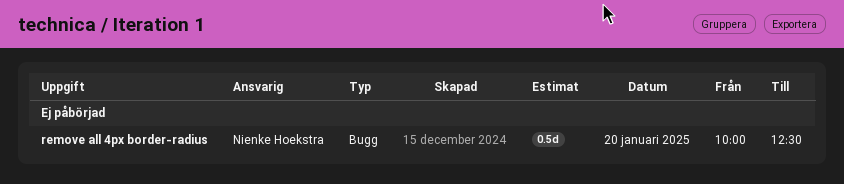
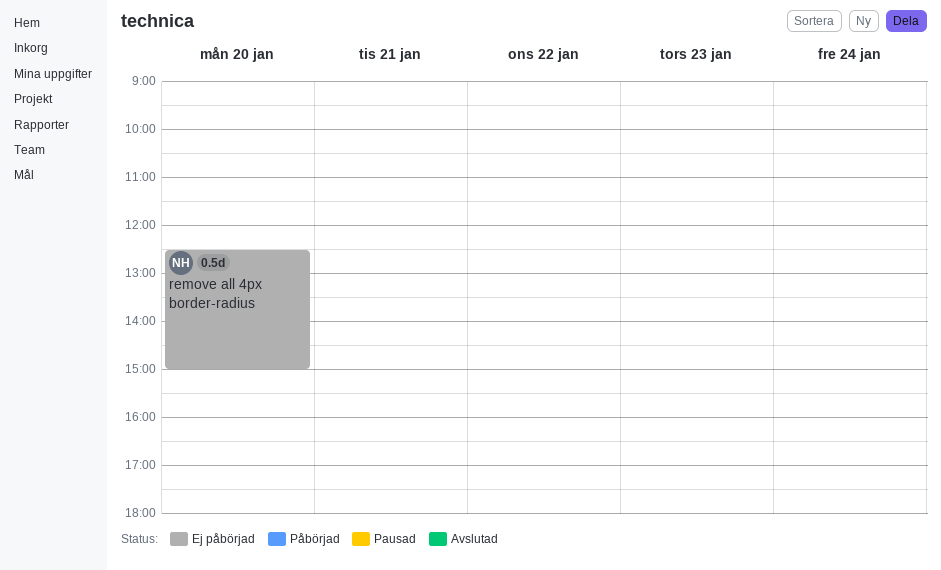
remove all 4px border-radius, begins: 10:00 -> 12:30
remove all 4px border-radius, ends: 12:30 -> 15:00

